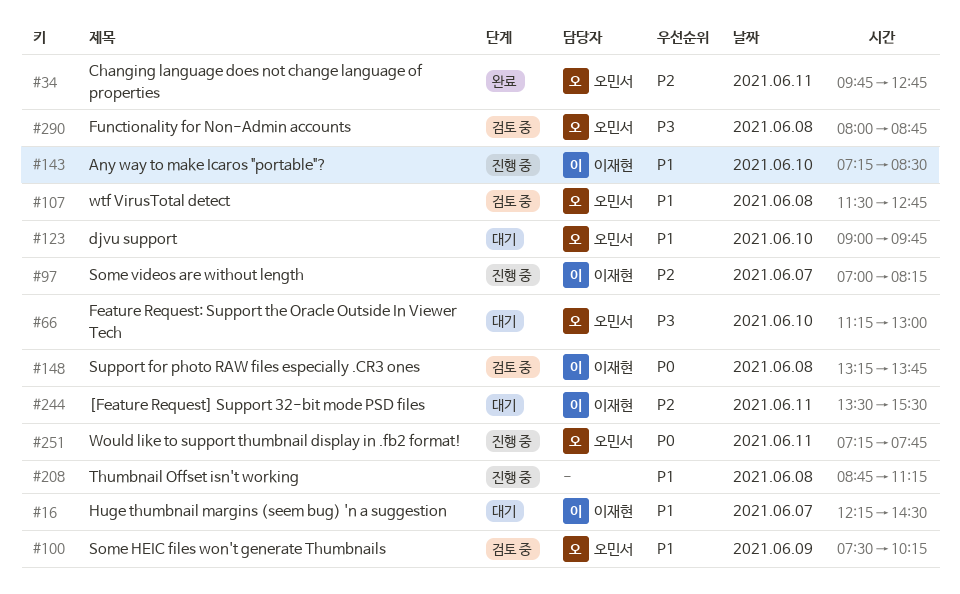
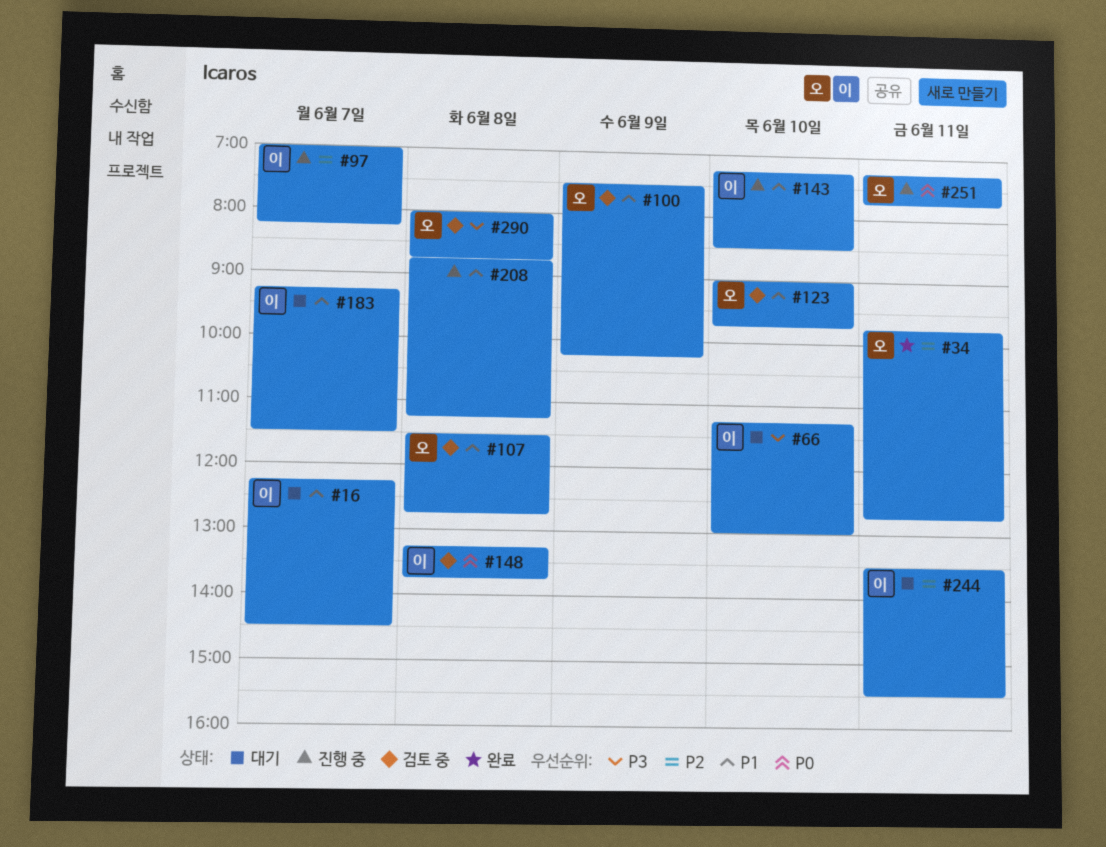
#66, owner: 오민서 -> 이재현
#123, status: 대기 -> 검토 중
#183: none -> present

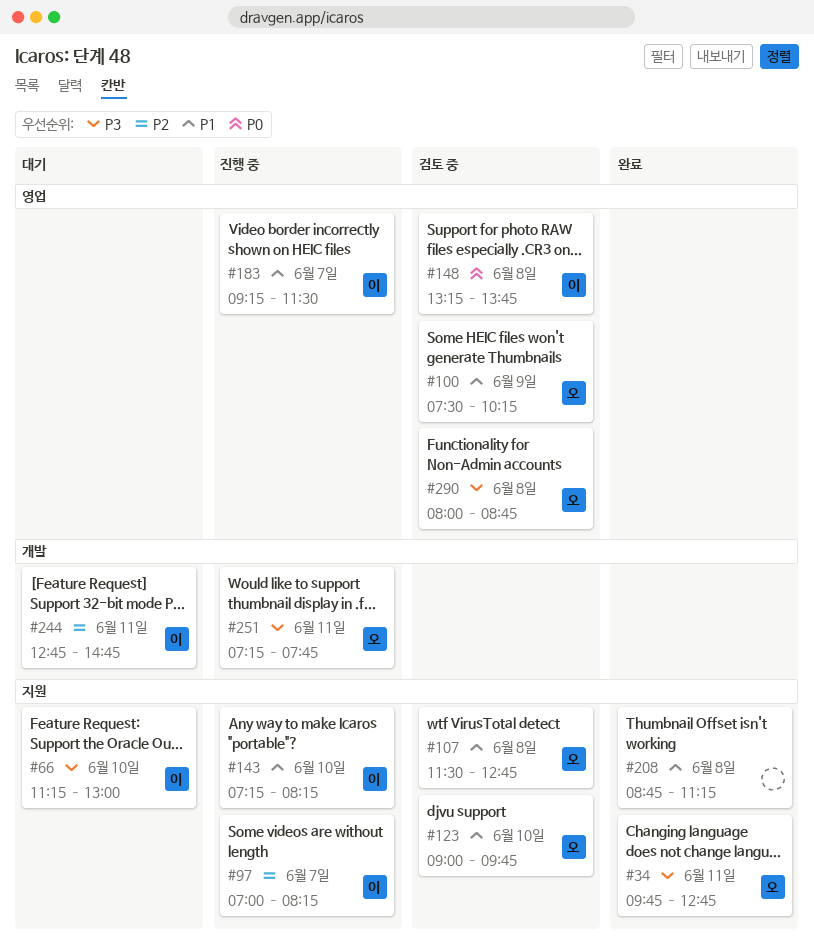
#16: present -> none
#34, priority: P2 -> P3
#143, ends: 08:30 -> 08:15
#183, status: 대기 -> 진행 중
#208, status: 진행 중 -> 완료
#244, begins: 13:30 -> 12:45
#244, ends: 15:30 -> 14:45
#251, priority: P0 -> P3

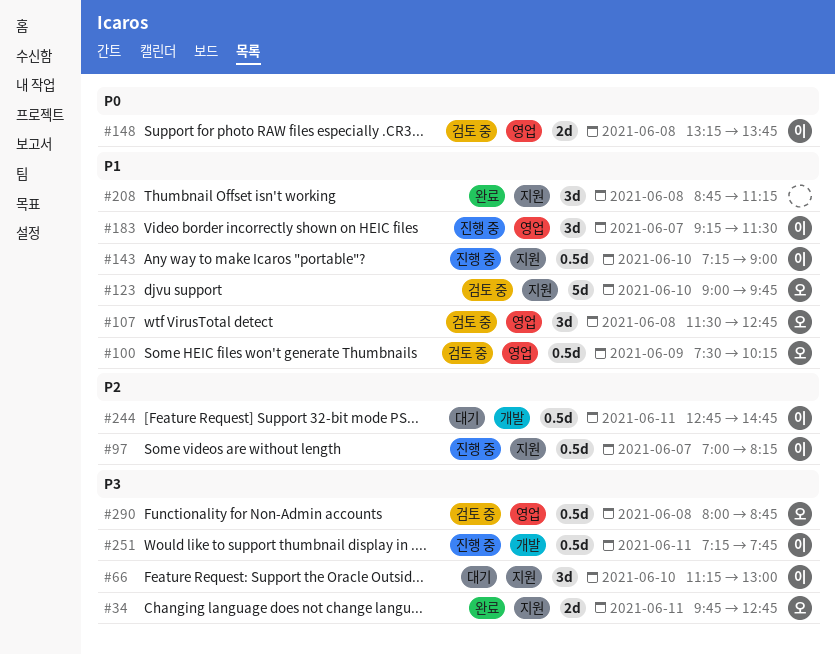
#107, label: 지원 -> 영업
#143, ends: 08:15 -> 09:00
#251, owner: 오 -> 이

